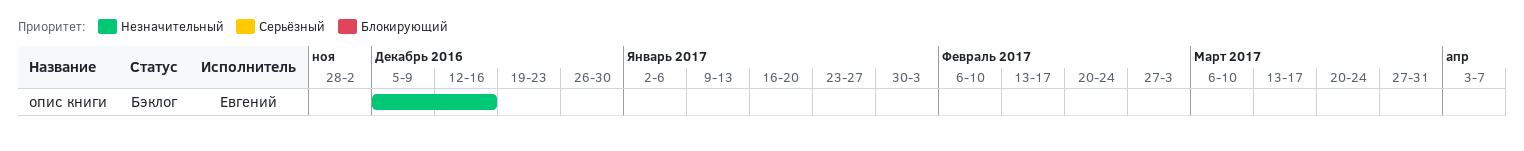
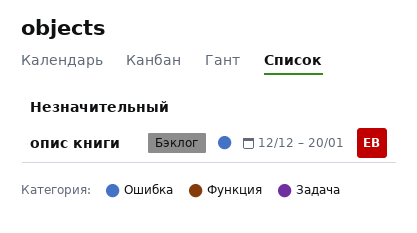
опис книги, start: Dec 5 -> Dec 12
опис книги, due: Dec 16 -> Jan 20

